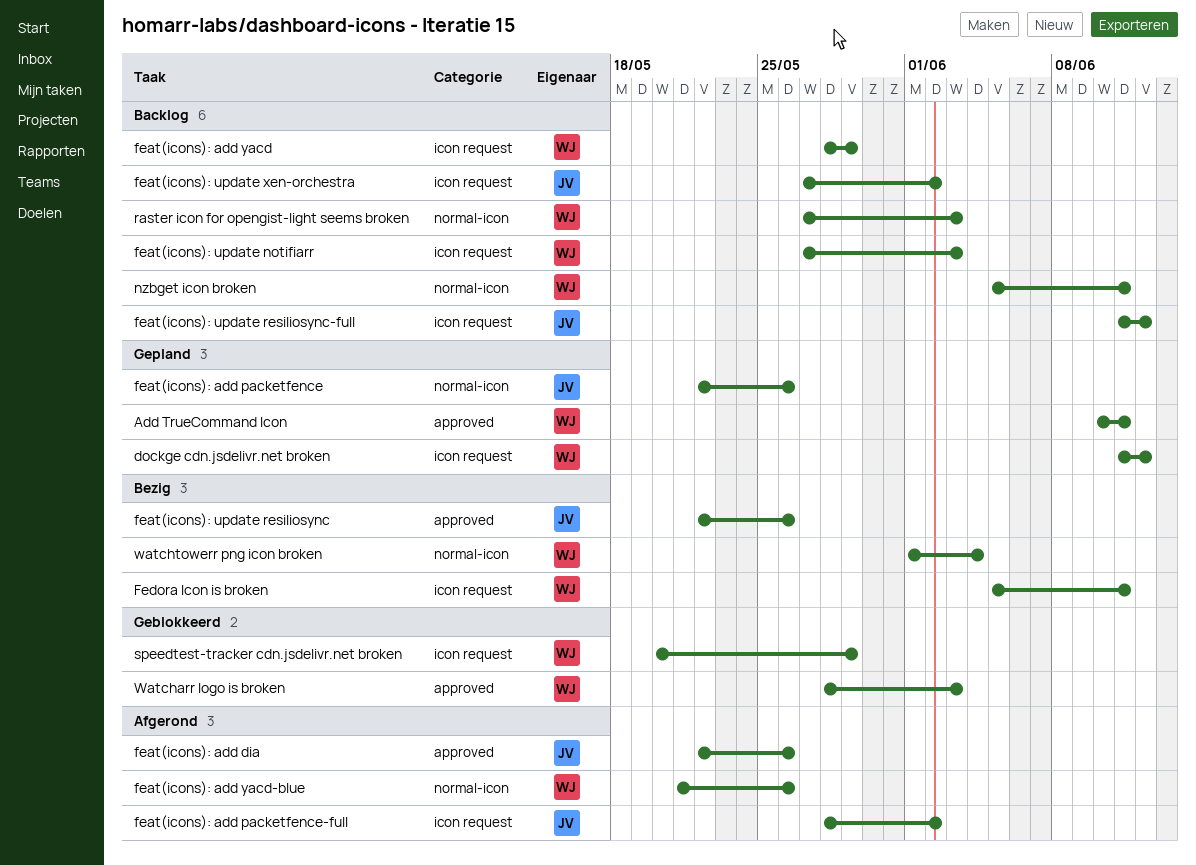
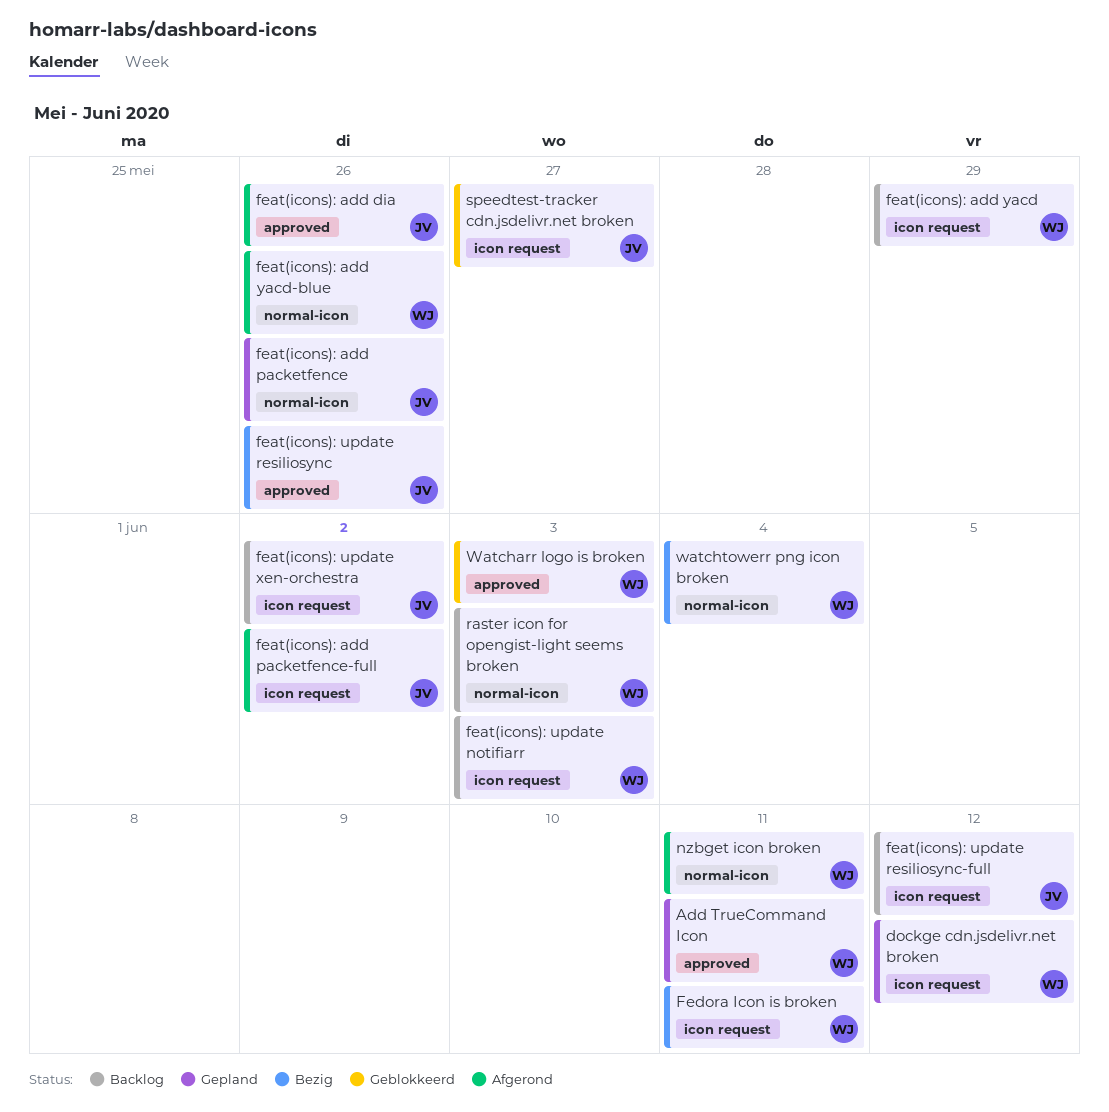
nzbget icon broken, status: Backlog -> Afgerond
speedtest-tracker cdn.jsdelivr.net broken, owner: WJ -> JV
speedtest-tracker cdn.jsdelivr.net broken, due: May 29 -> May 27

